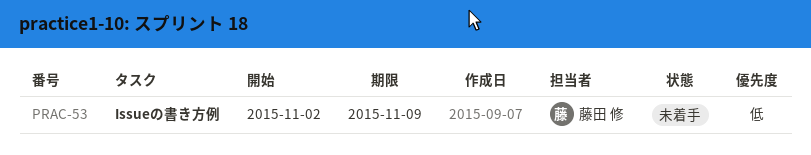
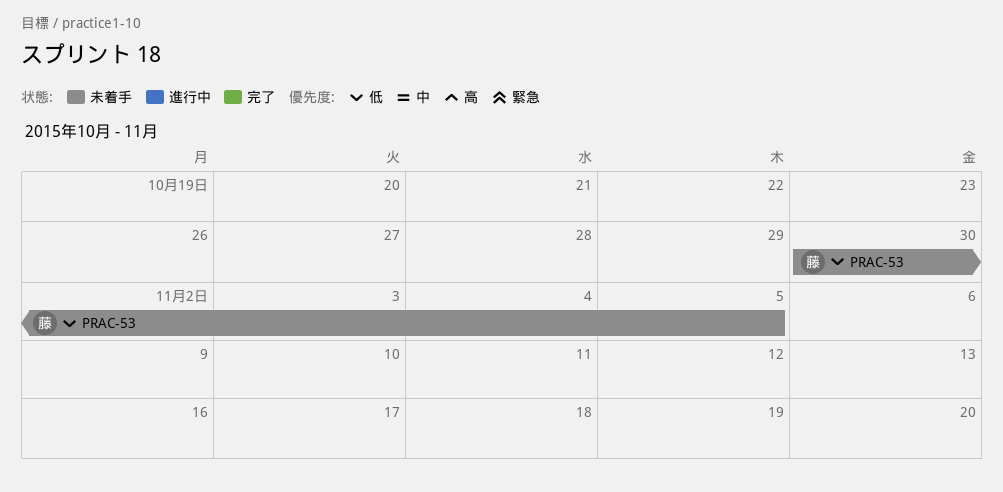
PRAC-53, start: Nov 2 -> Oct 30
PRAC-53, due: Nov 9 -> Nov 5

